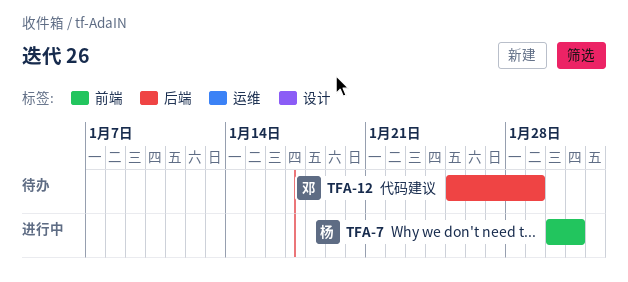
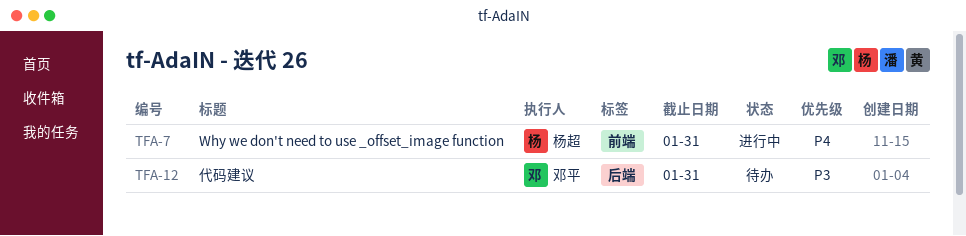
TFA-12, due: Jan 29 -> Jan 31

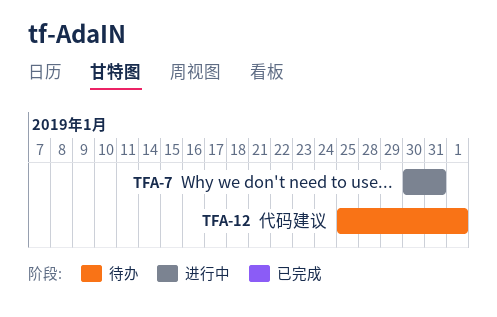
TFA-12, due: Jan 31 -> Feb 1

